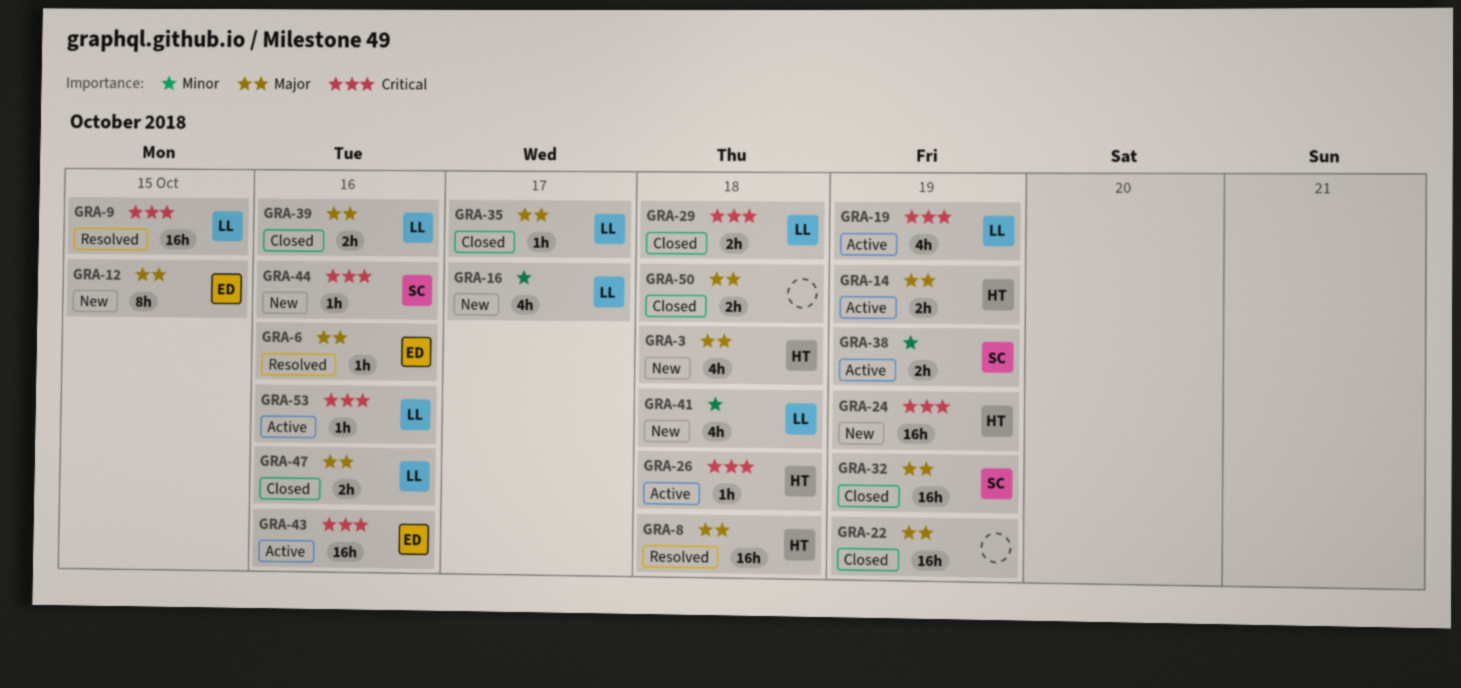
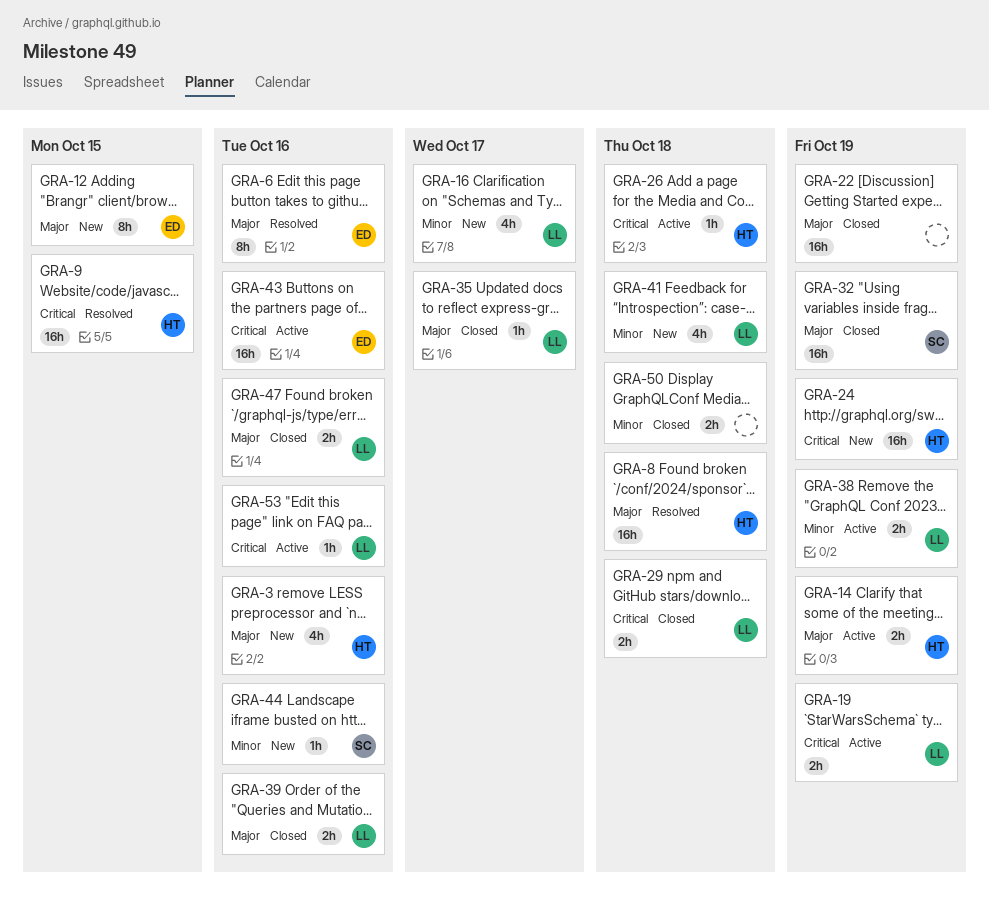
GRA-3, due: Oct 18 -> Oct 16
GRA-6, estimate: 1h -> 8h
GRA-9, owner: LL -> HT
GRA-19, estimate: 4h -> 2h
GRA-38, owner: SC -> LL
GRA-44, priority: Critical -> Minor
GRA-50, priority: Major -> Minor

